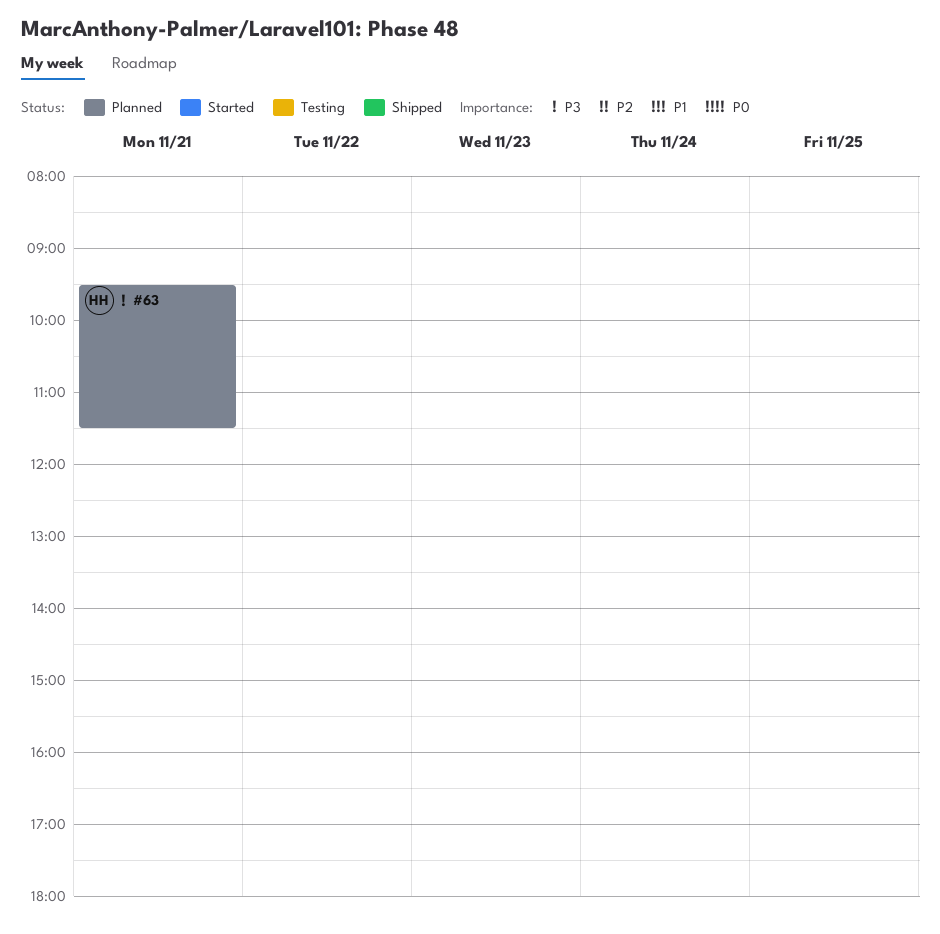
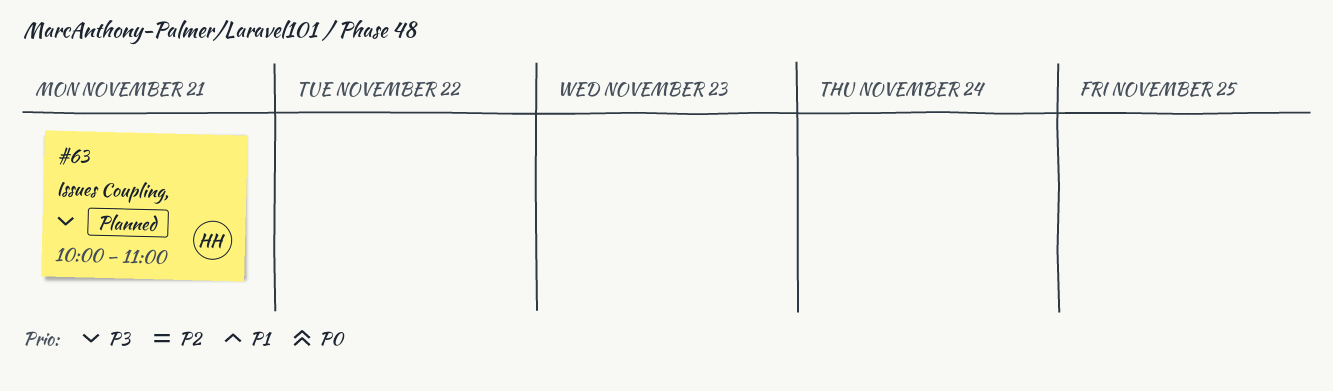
#63, begins: 09:30 -> 10:00
#63, ends: 11:30 -> 11:00

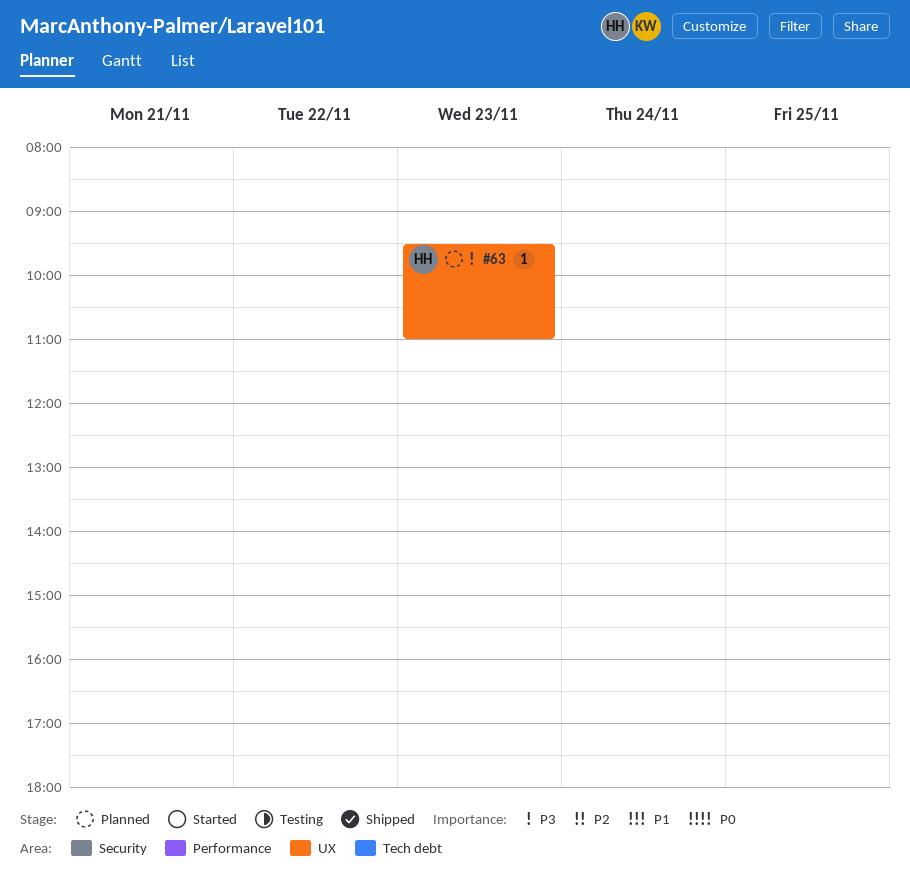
#63, day: Nov 21 -> Nov 23
#63, begins: 10:00 -> 09:30

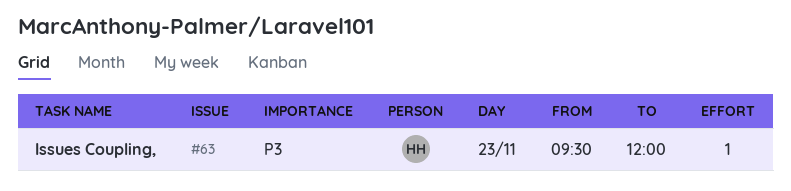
#63, ends: 11:00 -> 12:00

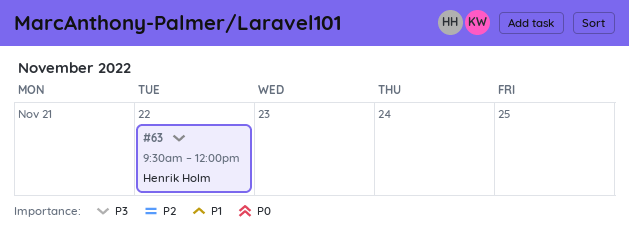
#63, day: Nov 23 -> Nov 22

